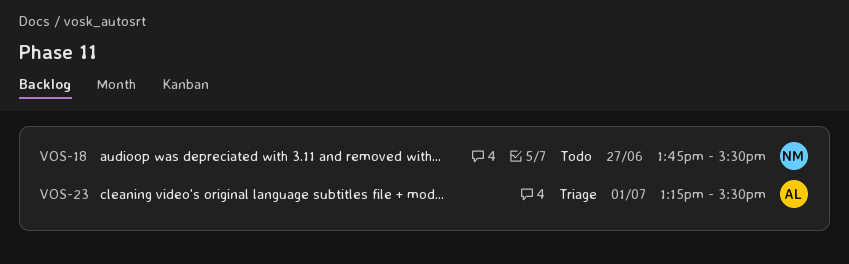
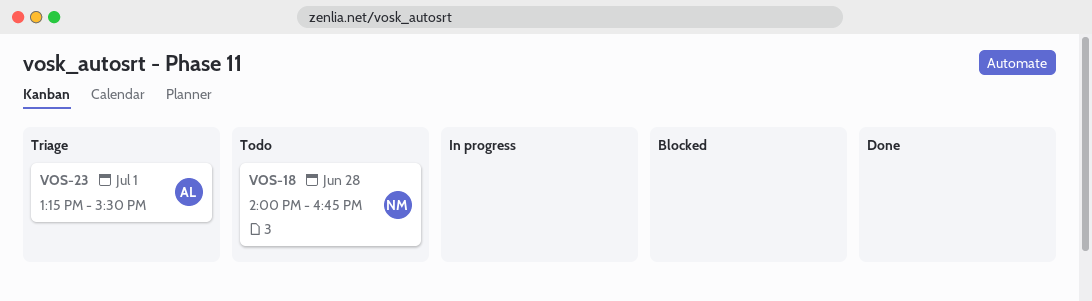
VOS-18, day: Jun 27 -> Jun 28
VOS-18, begins: 13:45 -> 14:00
VOS-18, ends: 15:30 -> 16:45

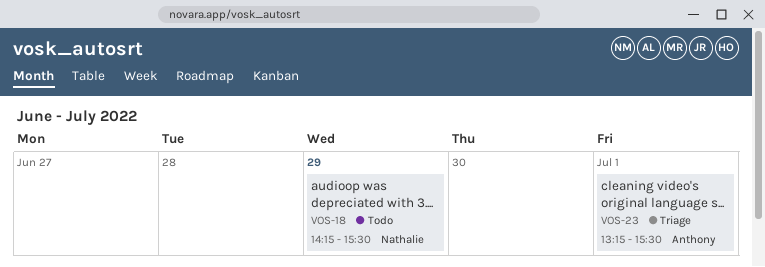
VOS-18, day: Jun 28 -> Jun 29
VOS-18, begins: 14:00 -> 14:15
VOS-18, ends: 16:45 -> 15:30

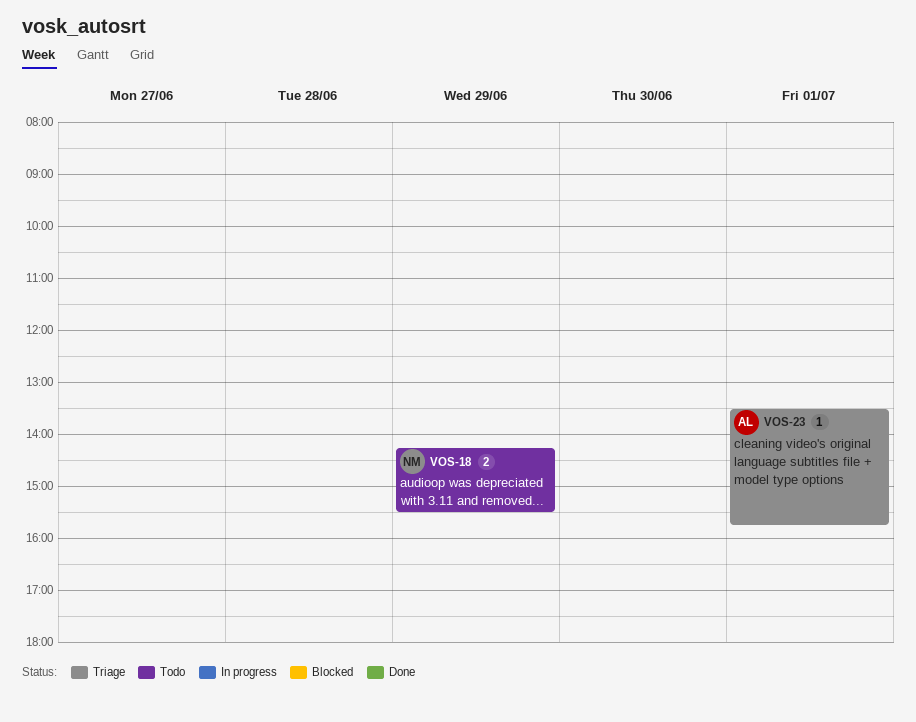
VOS-23, begins: 13:15 -> 13:30
VOS-23, ends: 15:30 -> 15:45

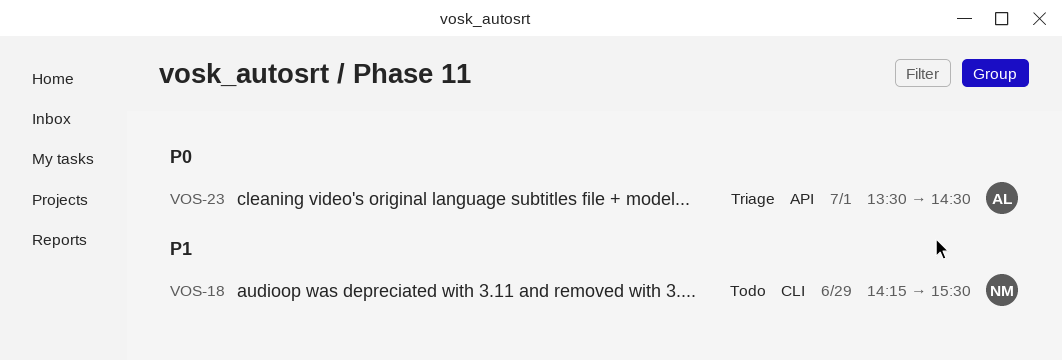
VOS-23, ends: 15:45 -> 14:30

